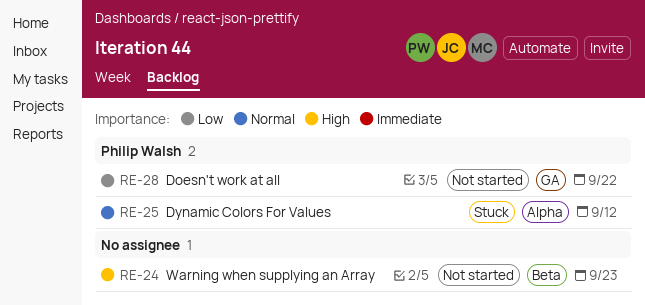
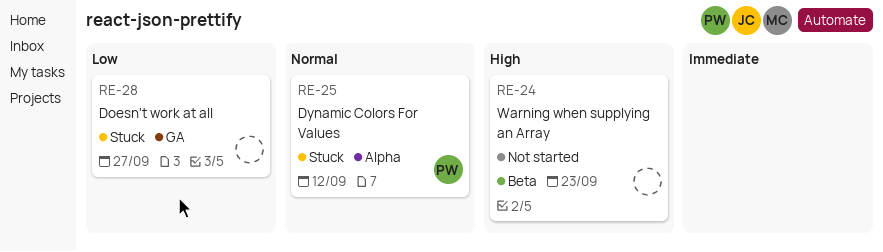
RE-28, status: Not started -> Stuck
RE-28, owner: Philip Walsh -> none
RE-28, due: Sep 22 -> Sep 27

